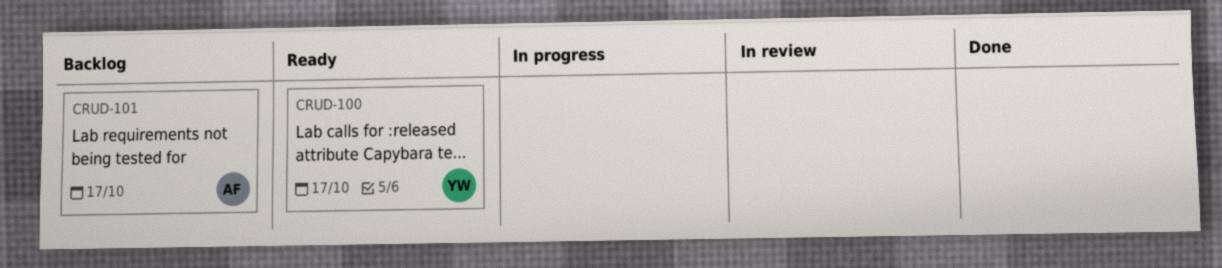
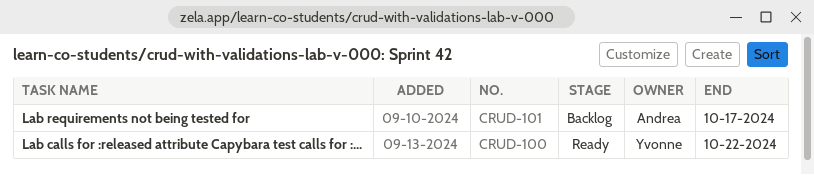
CRUD-100, due: Oct 17 -> Oct 22

